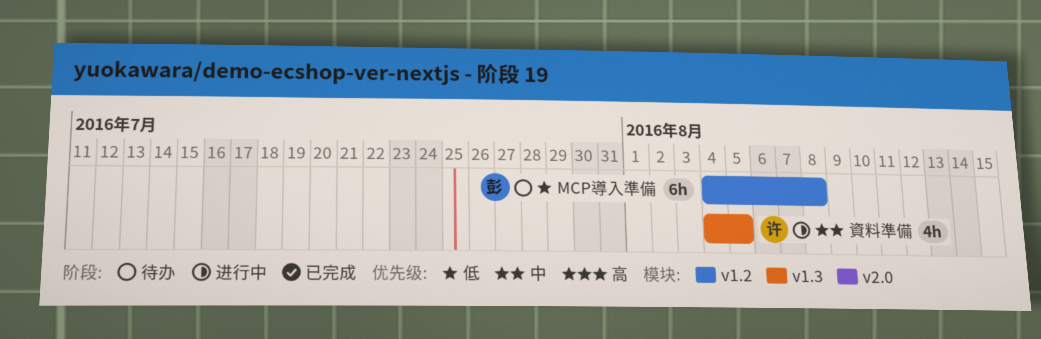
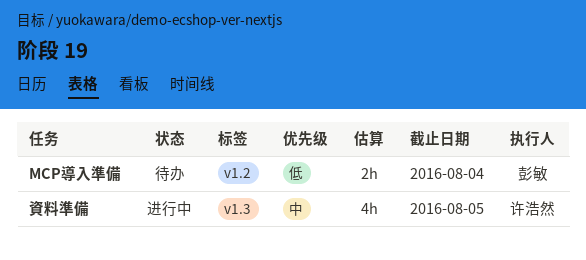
MCP導入準備, estimate: 6h -> 2h
MCP導入準備, due: Aug 8 -> Aug 4

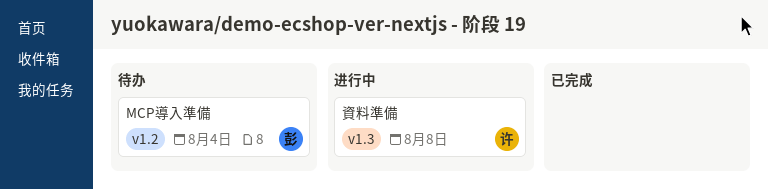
資料準備, due: Aug 5 -> Aug 8

